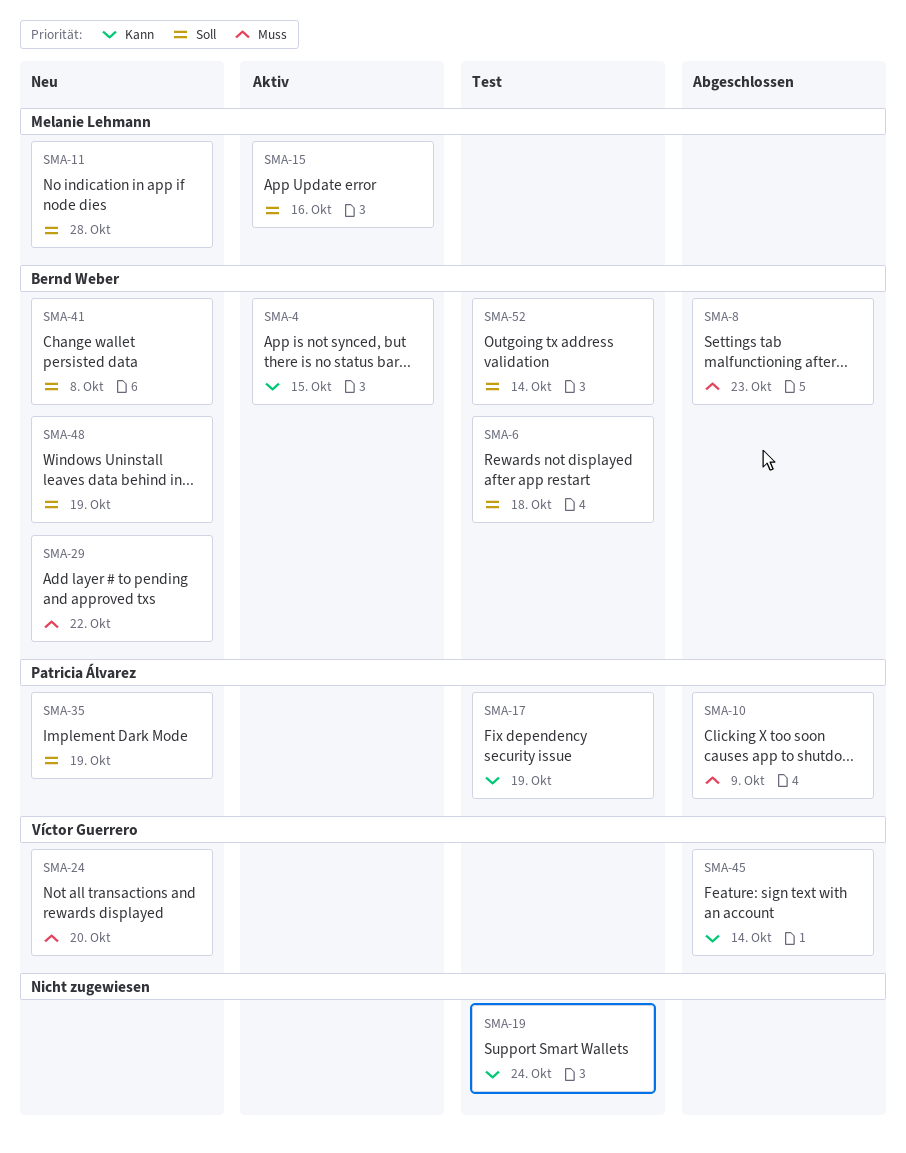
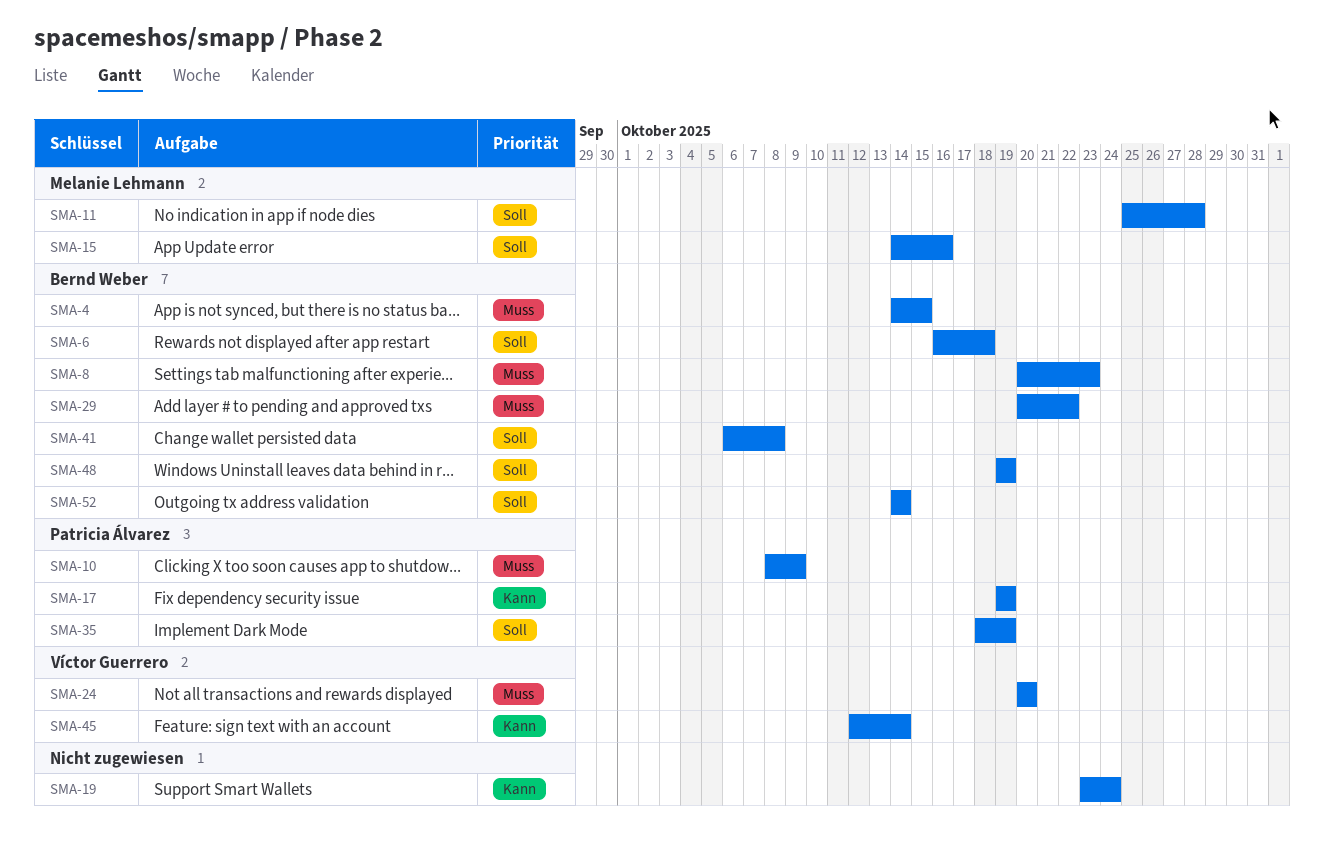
SMA-4, priority: Kann -> Muss

